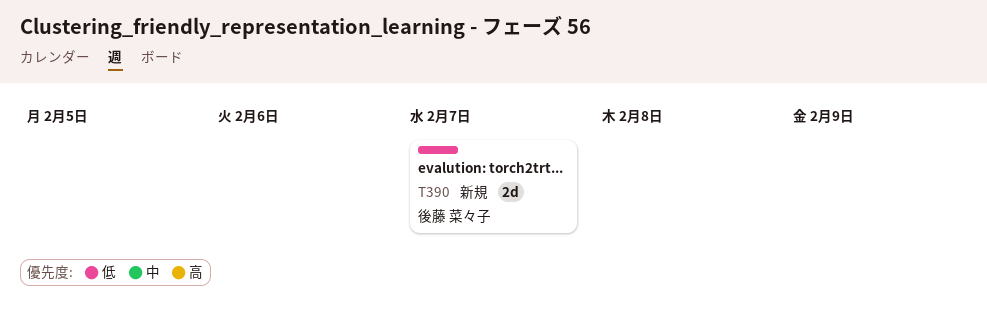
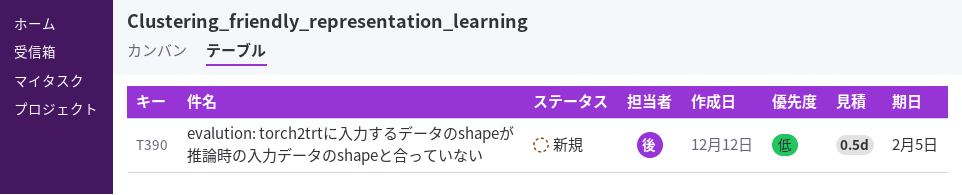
T390, estimate: 2d -> 0.5d
T390, due: Feb 7 -> Feb 5

